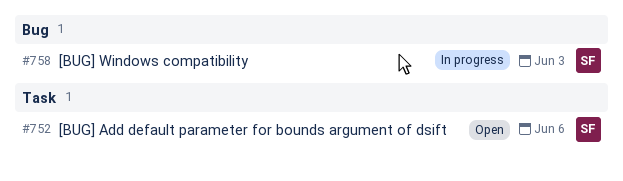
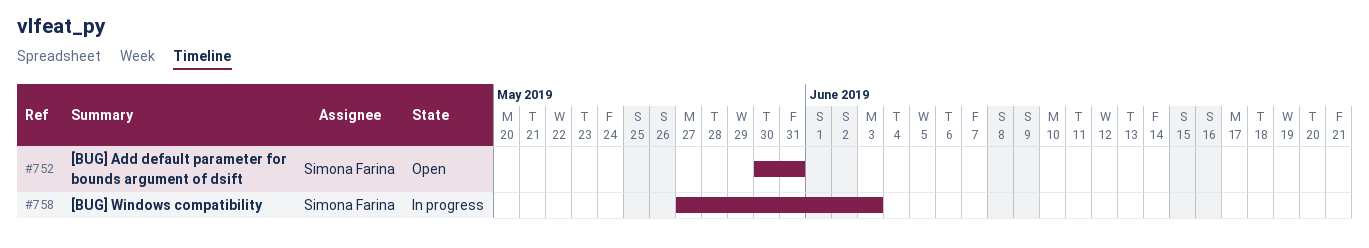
#752, due: Jun 6 -> May 31

